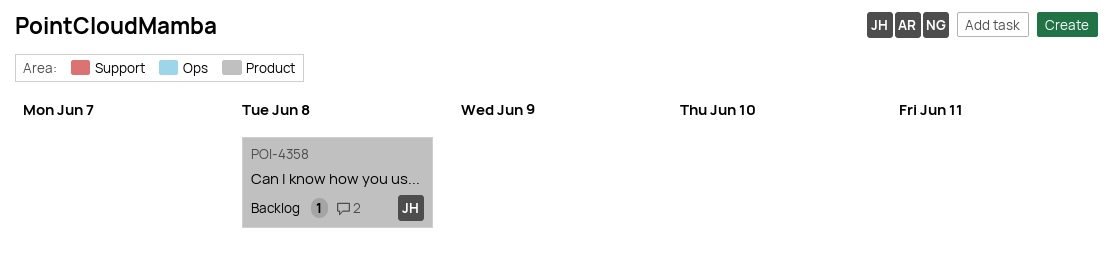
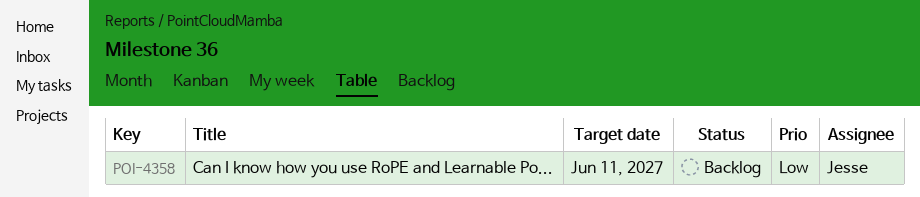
POI-4358, due: Jun 8 -> Jun 11

